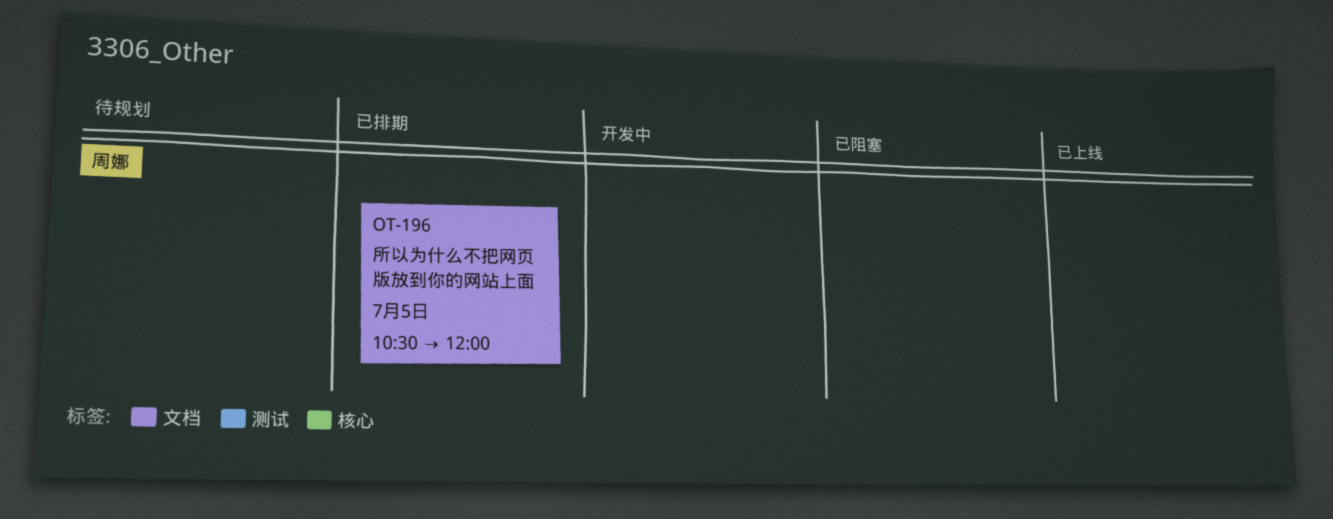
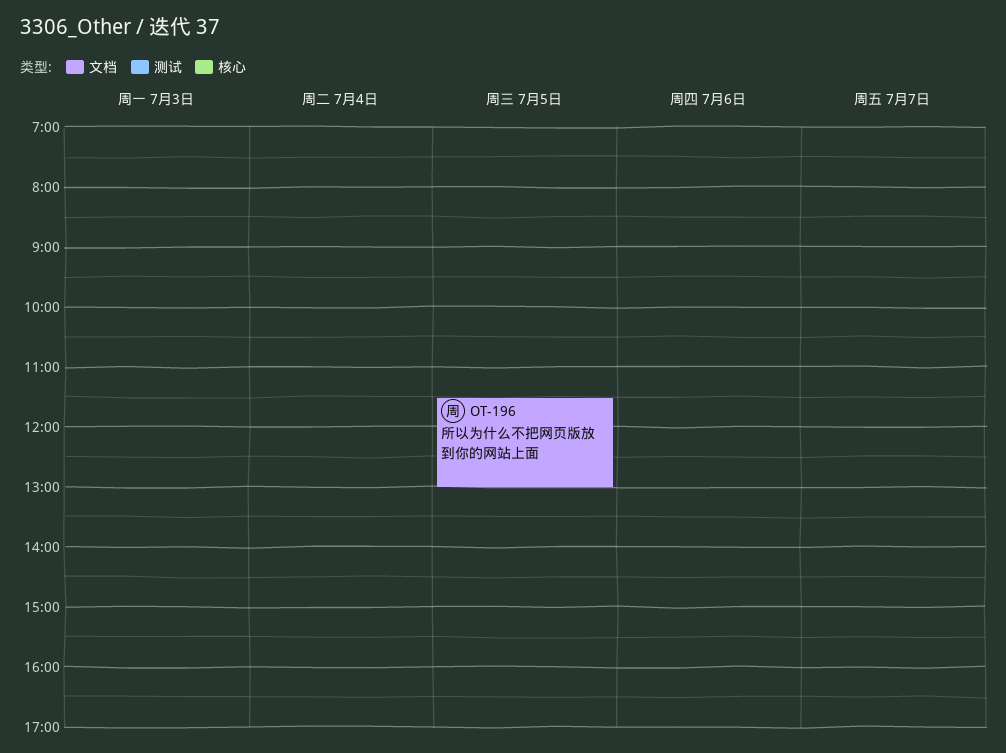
OT-196, begins: 10:30 -> 11:30
OT-196, ends: 12:00 -> 13:00

